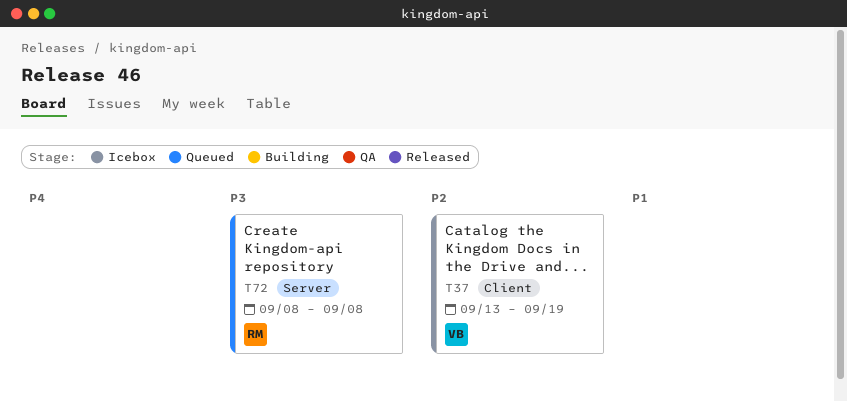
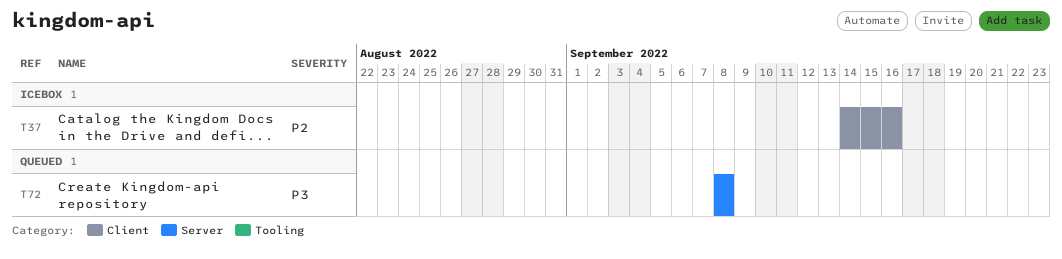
T37, start: Sep 13 -> Sep 14
T37, due: Sep 19 -> Sep 16

